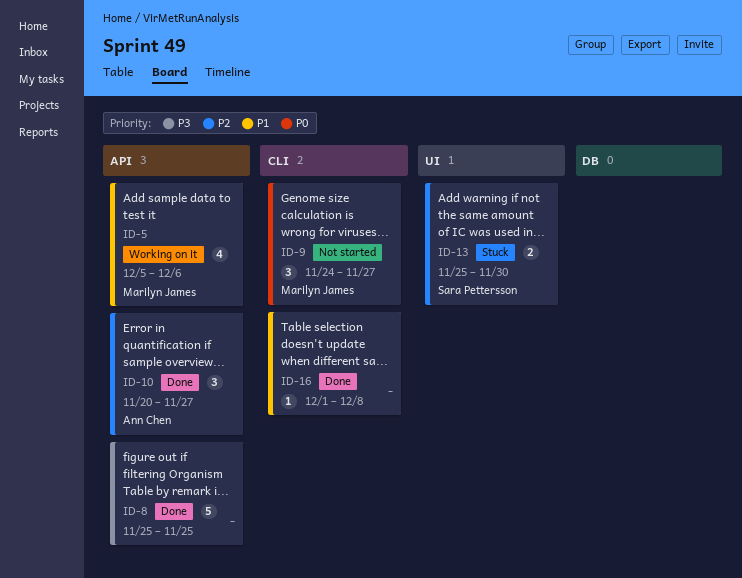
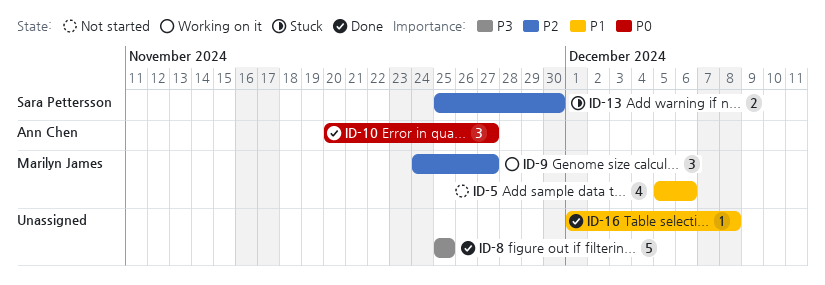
ID-5, status: Working on it -> Not started
ID-9, status: Not started -> Working on it
ID-9, priority: P0 -> P2
ID-10, priority: P2 -> P0

